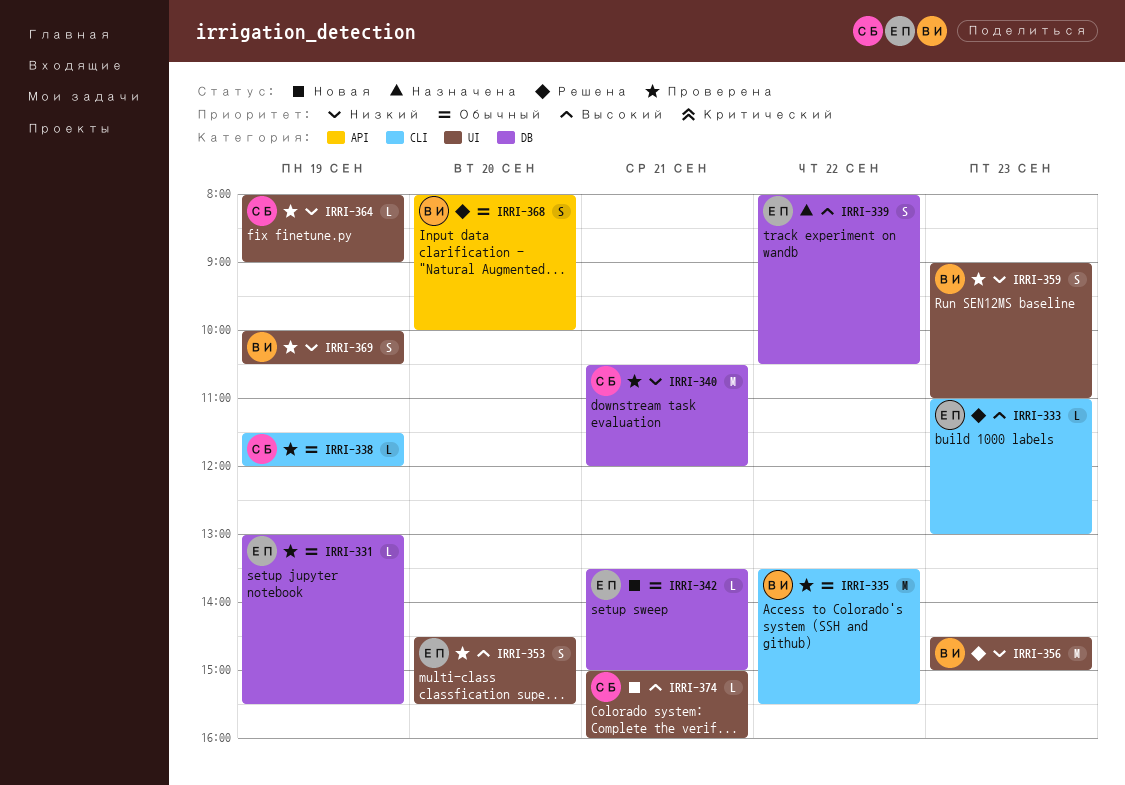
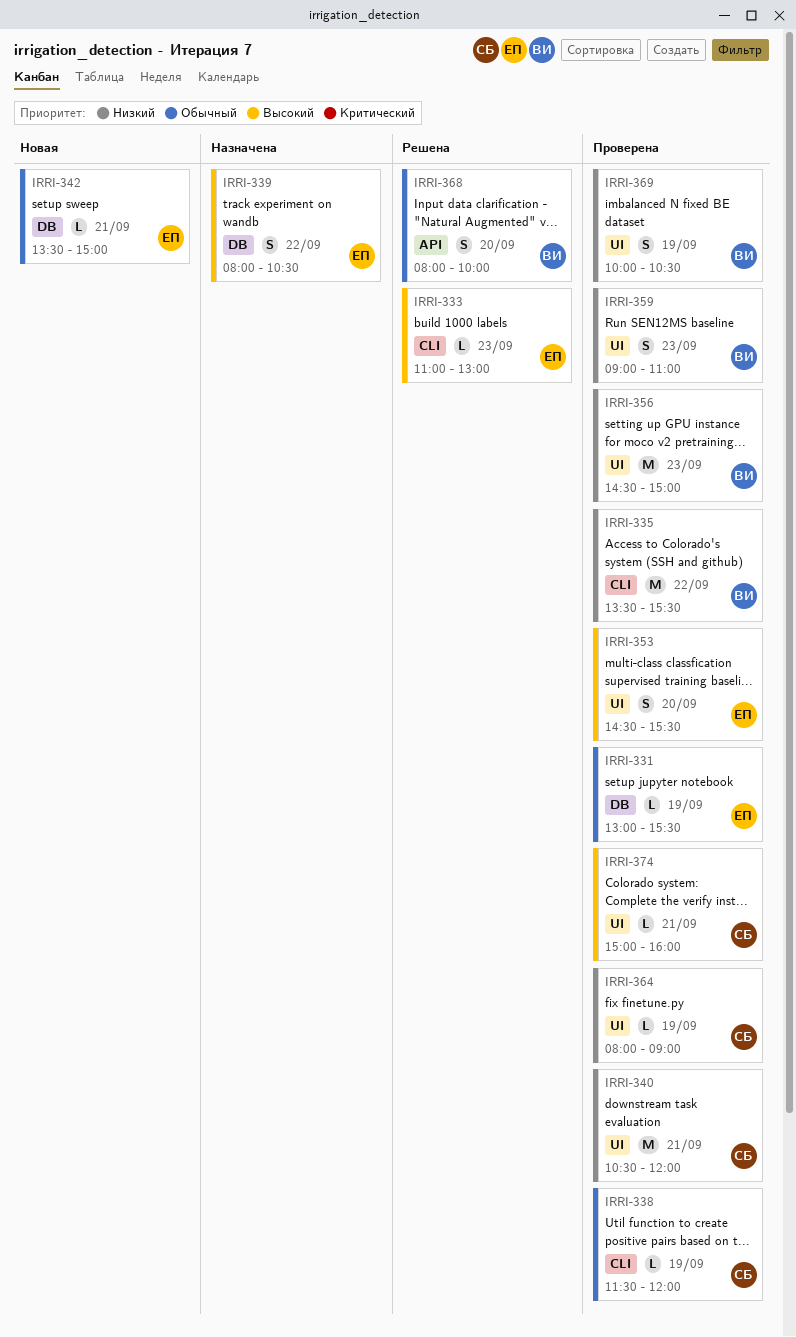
IRRI-335, priority: Обычный -> Низкий
IRRI-340, label: DB -> UI
IRRI-356, status: Решена -> Проверена
IRRI-374, status: Новая -> Проверена

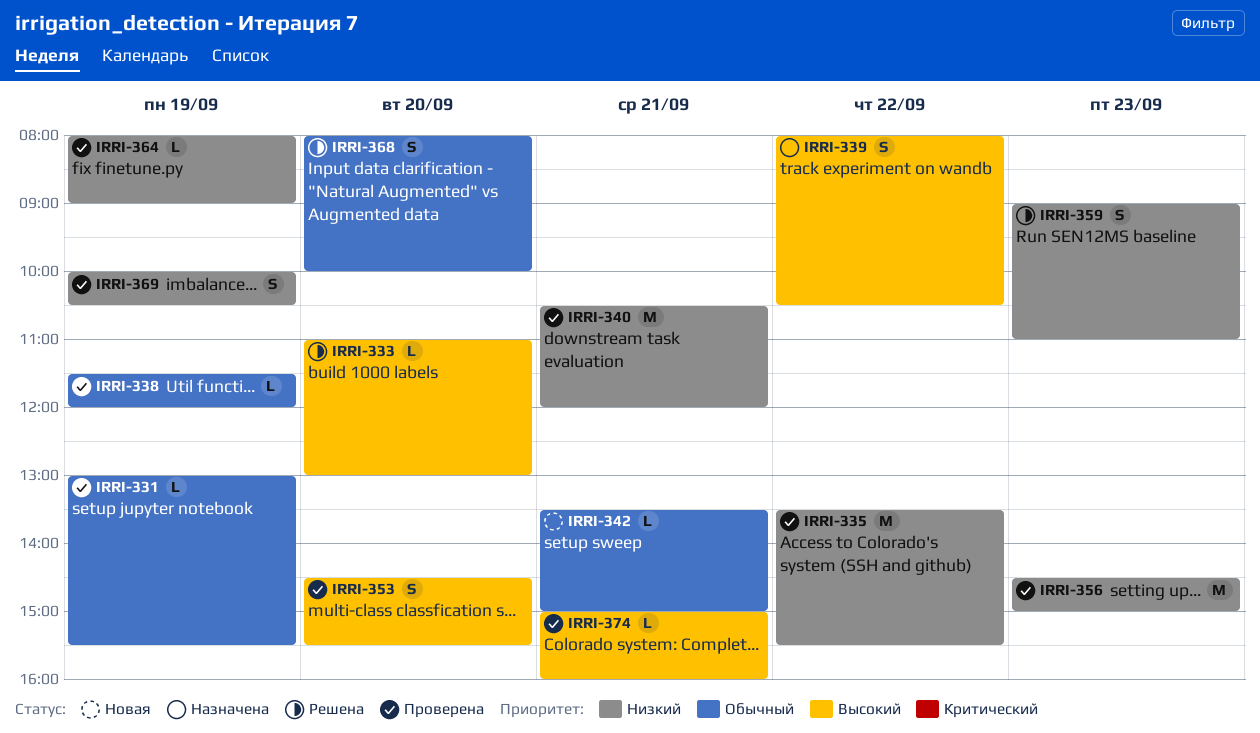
IRRI-333, day: Sep 23 -> Sep 20
IRRI-359, status: Проверена -> Решена

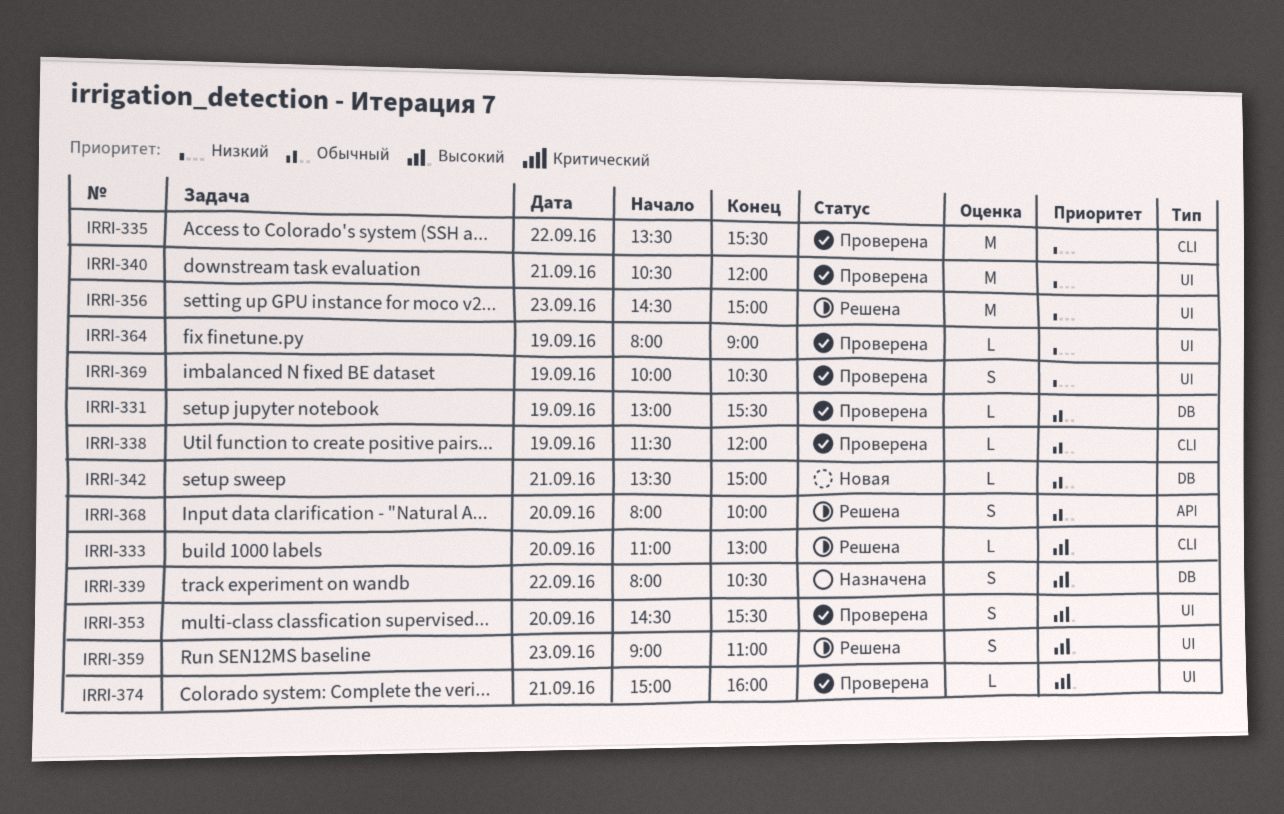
IRRI-356, status: Проверена -> Решена
IRRI-359, priority: Низкий -> Высокий

